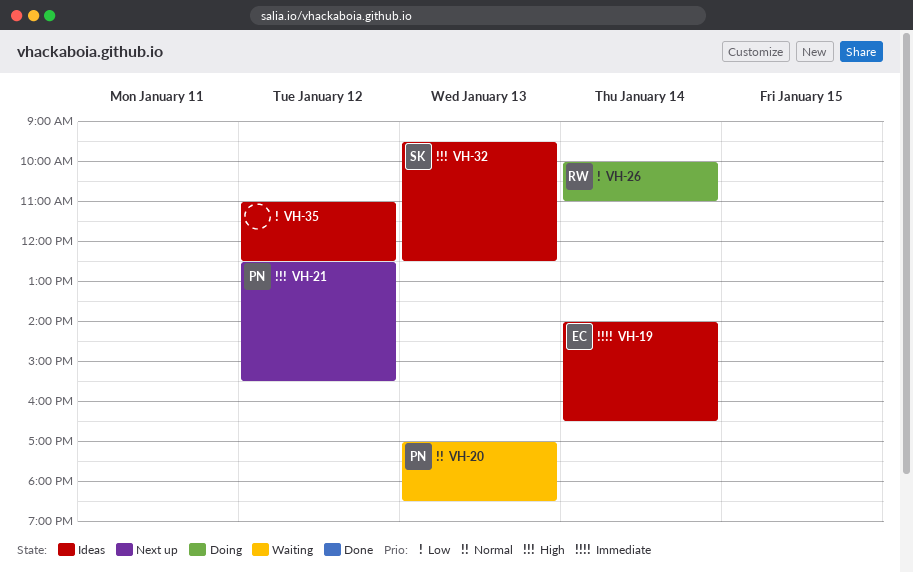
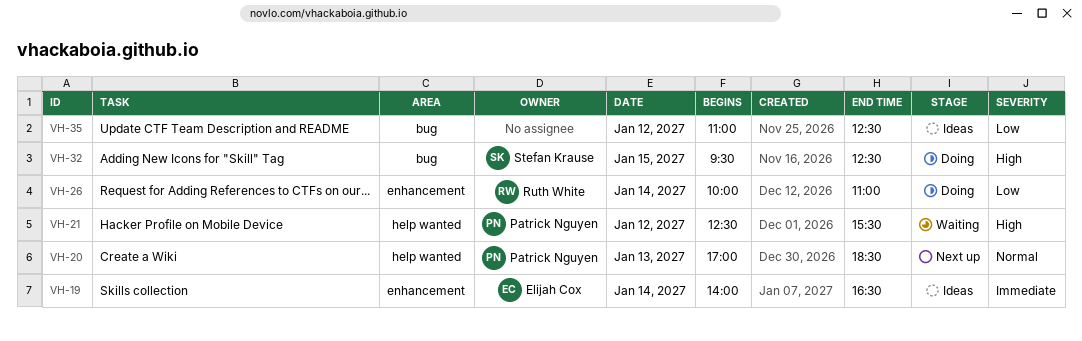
VH-20, status: Waiting -> Next up
VH-21, status: Next up -> Waiting
VH-32, status: Ideas -> Doing
VH-32, day: Jan 13 -> Jan 15

